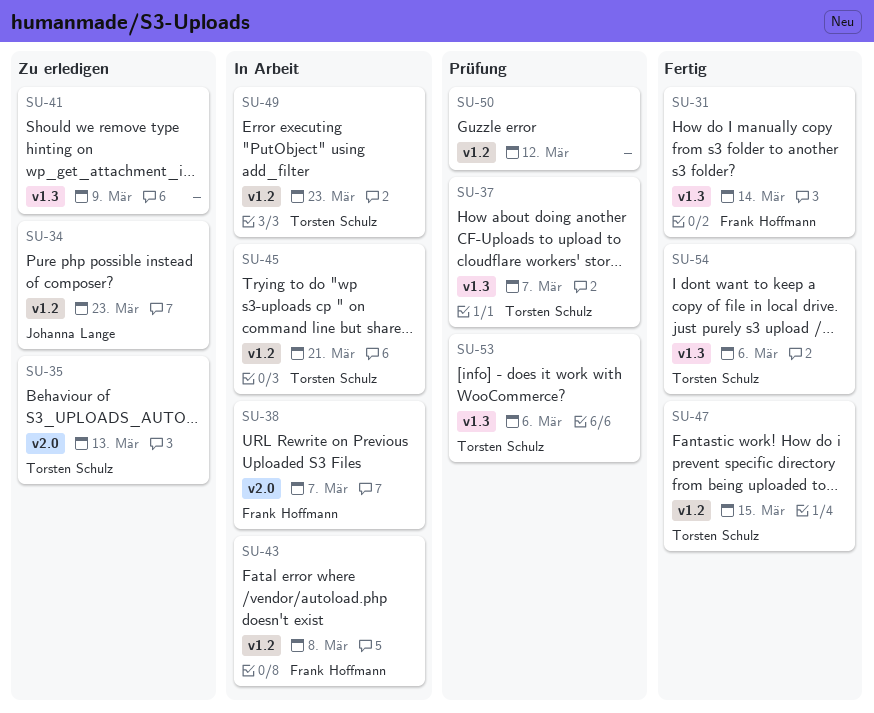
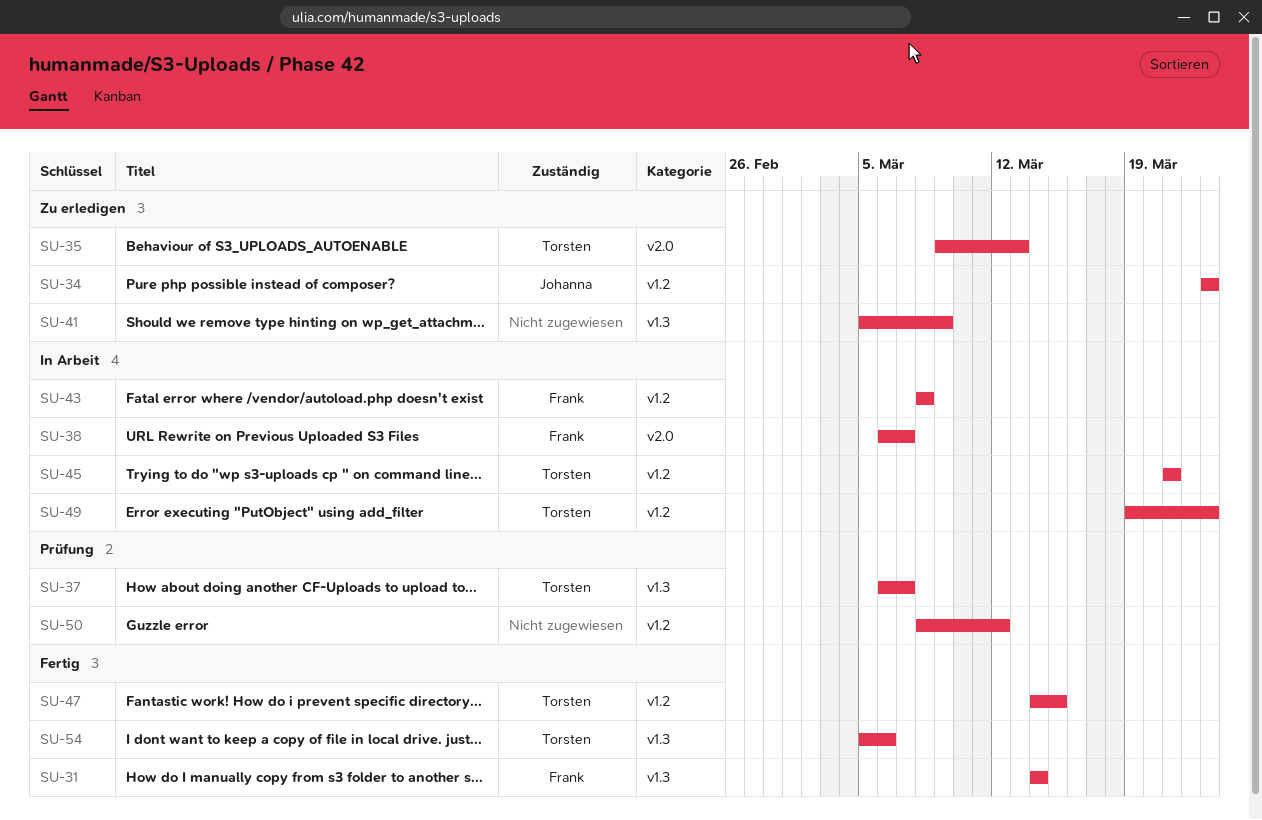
SU-53: present -> none

